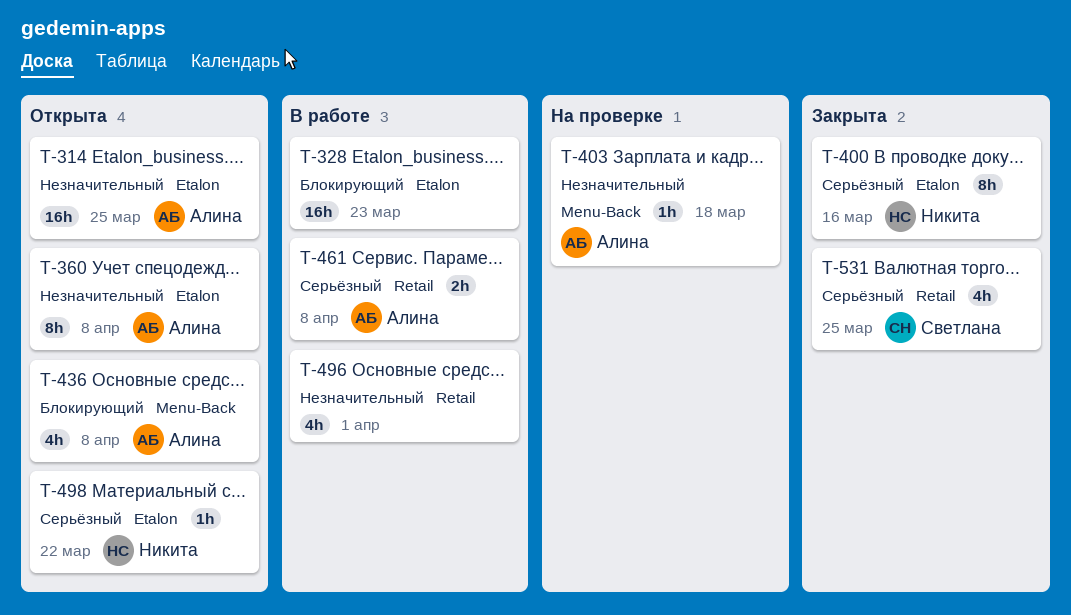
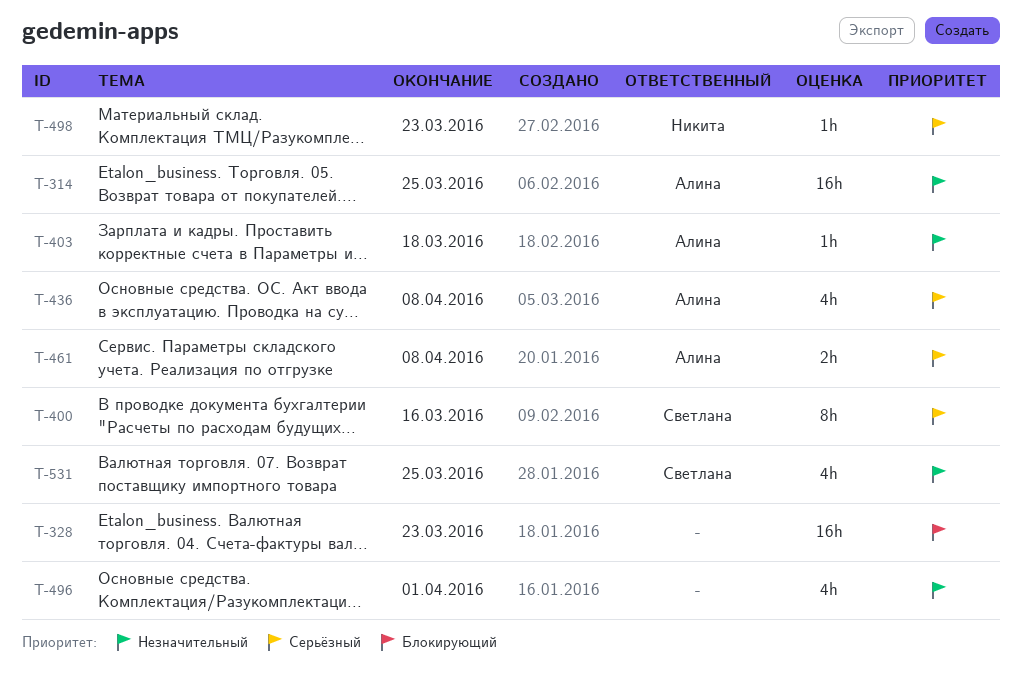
T-360: present -> none
T-400, owner: Никита -> Светлана
T-436, priority: Блокирующий -> Серьёзный
T-498, due: Mar 22 -> Mar 23
T-531, priority: Серьёзный -> Незначительный

